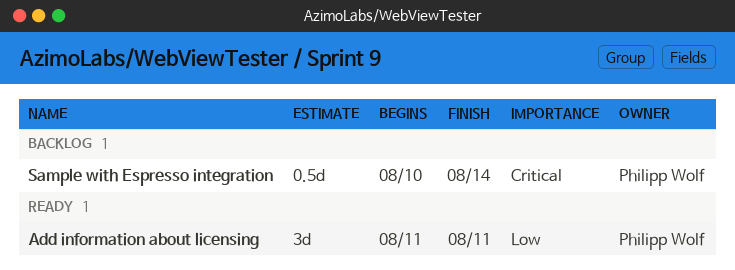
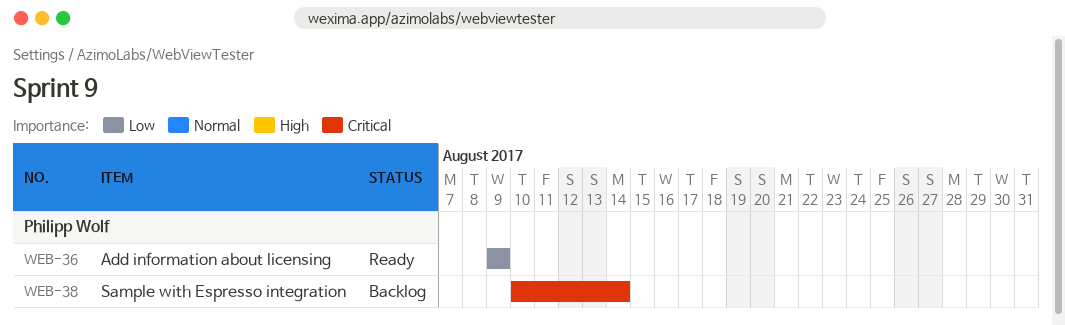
Add information about licensing, start: Aug 11 -> Aug 9
Add information about licensing, due: Aug 11 -> Aug 9

